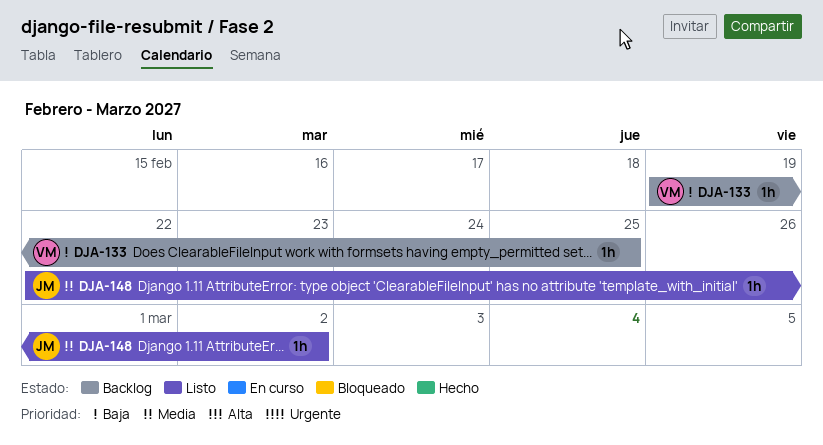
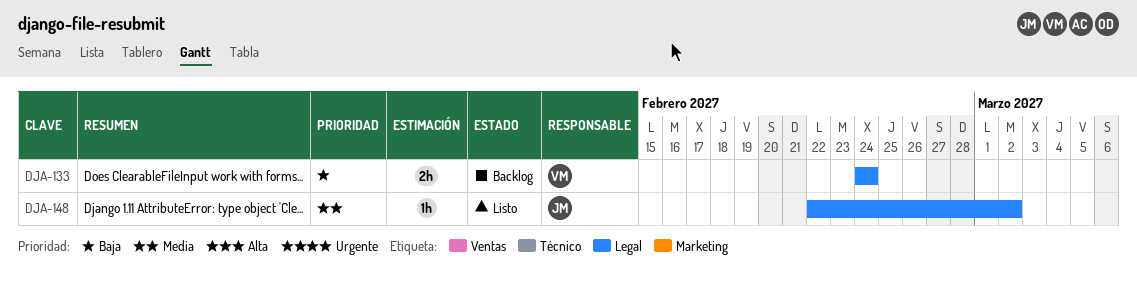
DJA-133, estimate: 1h -> 2h
DJA-133, start: Feb 19 -> Feb 24
DJA-133, due: Feb 25 -> Feb 24

